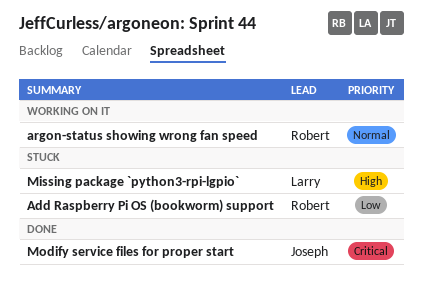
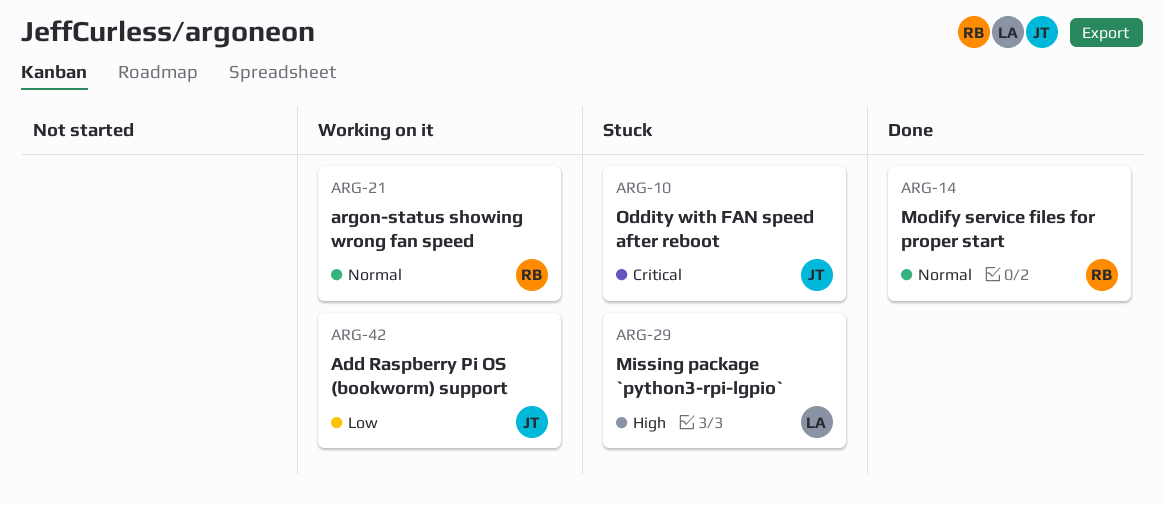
Add Raspberry Pi OS (bookworm) support, status: Stuck -> Working on it
Add Raspberry Pi OS (bookworm) support, owner: Robert -> Joseph
Modify service files for proper start, owner: Joseph -> Robert
Modify service files for proper start, priority: Critical -> Normal
Oddity with FAN speed after reboot: none -> present

